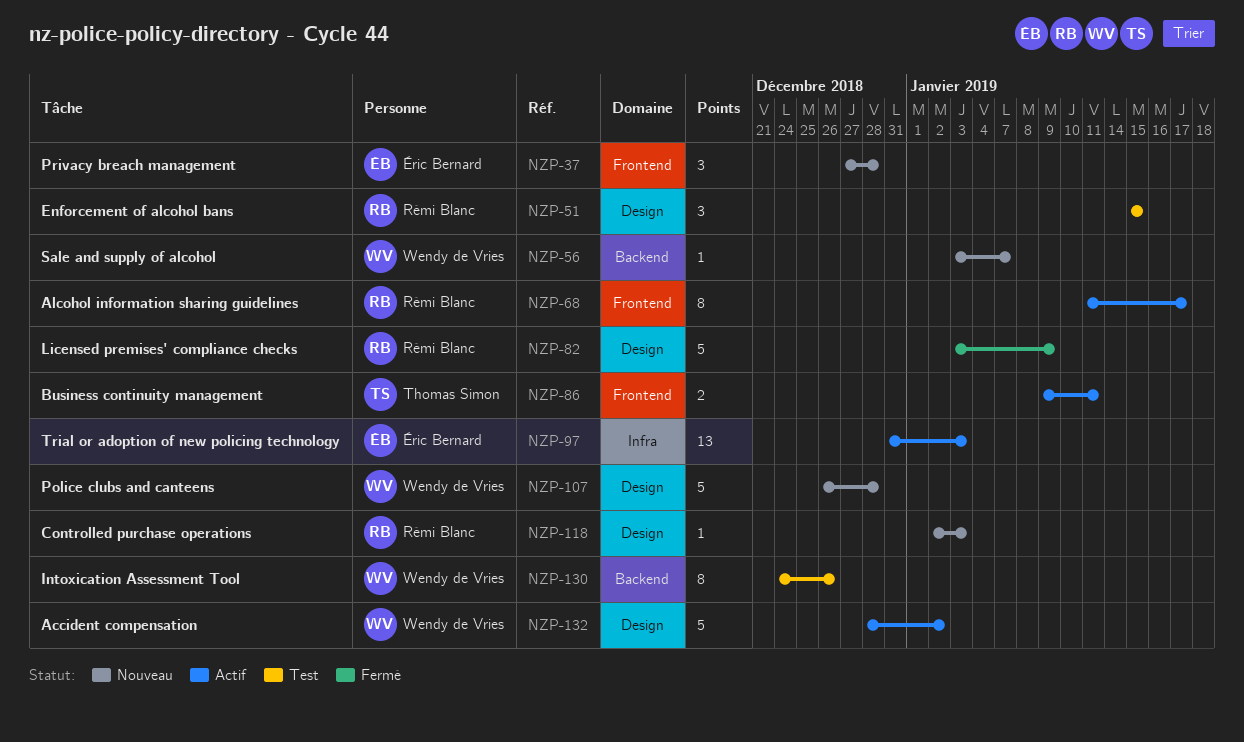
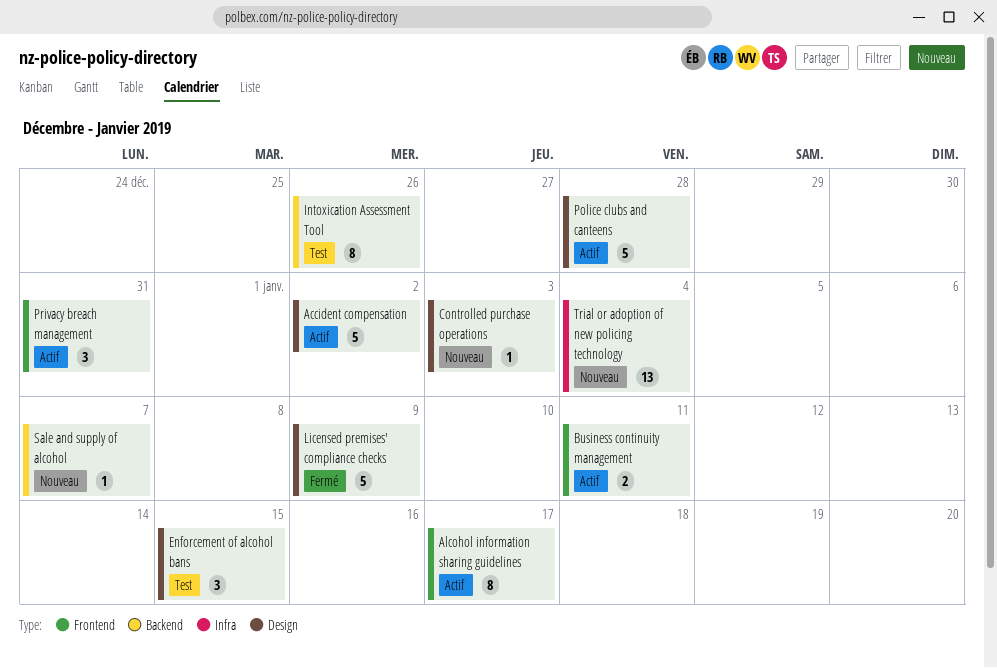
Police clubs and canteens, status: Nouveau -> Actif
Privacy breach management, status: Nouveau -> Actif
Privacy breach management, due: Dec 28 -> Dec 31
Trial or adoption of new policing technology, status: Actif -> Nouveau
Trial or adoption of new policing technology, due: Jan 3 -> Jan 4

